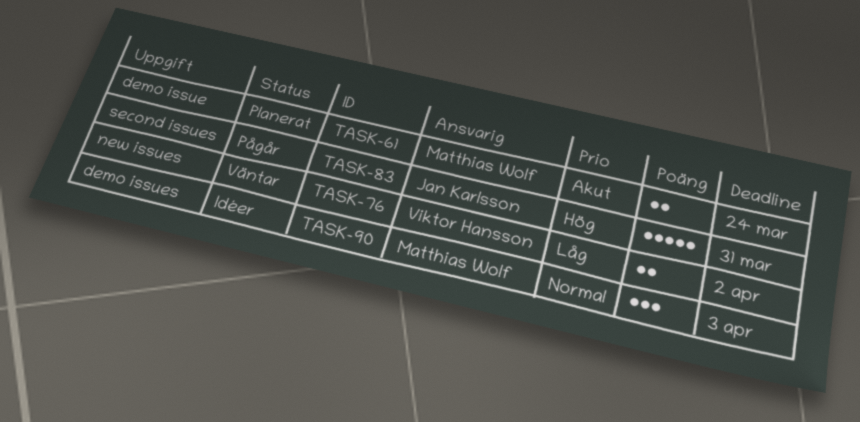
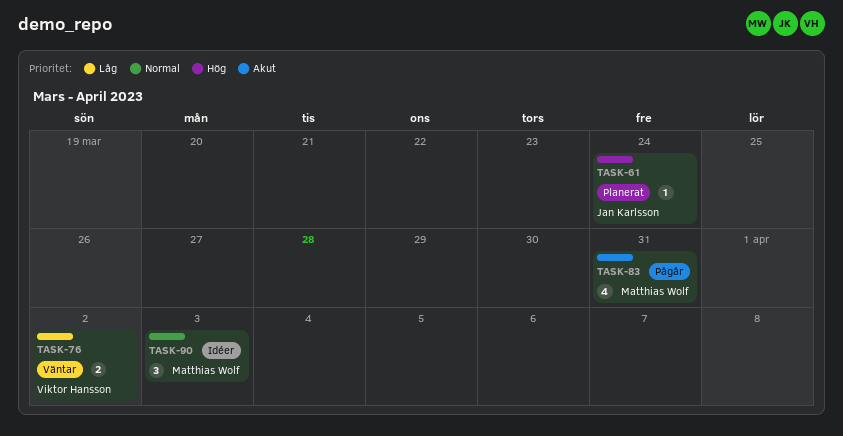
TASK-61, owner: Matthias Wolf -> Jan Karlsson
TASK-61, priority: Akut -> Hög
TASK-61, estimate: 2 -> 1
TASK-83, owner: Jan Karlsson -> Matthias Wolf
TASK-83, priority: Hög -> Akut
TASK-83, estimate: 5 -> 4

